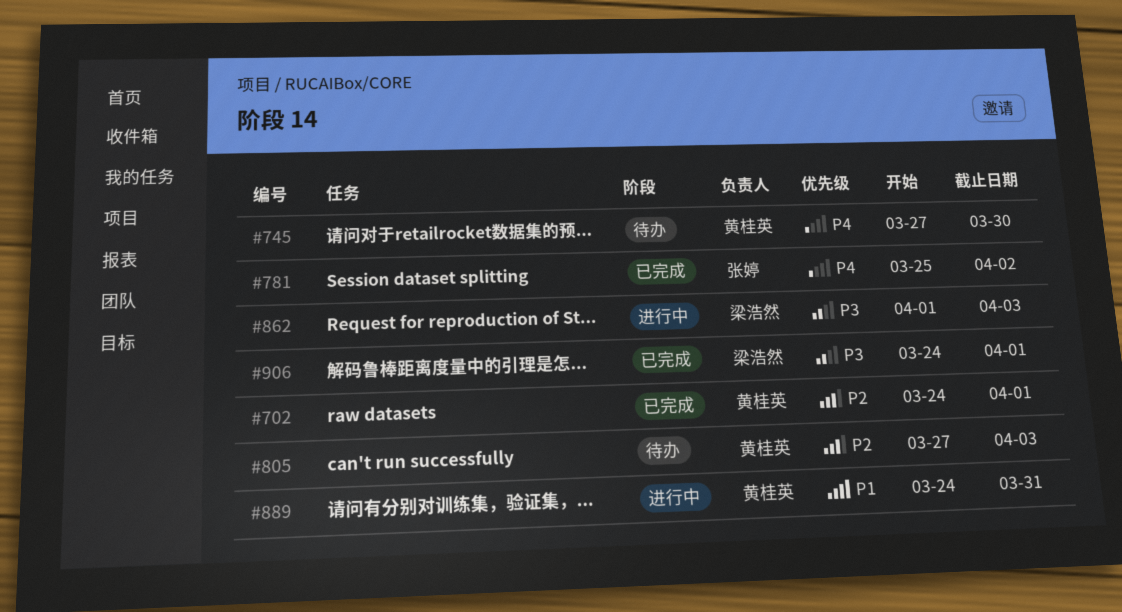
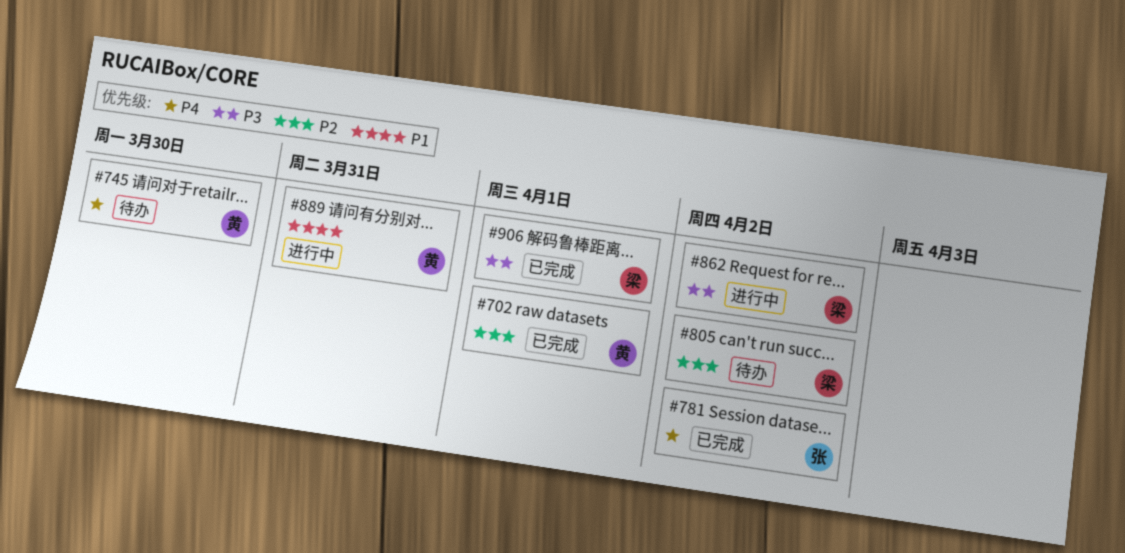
#805, owner: 黄桂英 -> 梁浩然
#805, due: Apr 3 -> Apr 2
#862, due: Apr 3 -> Apr 2

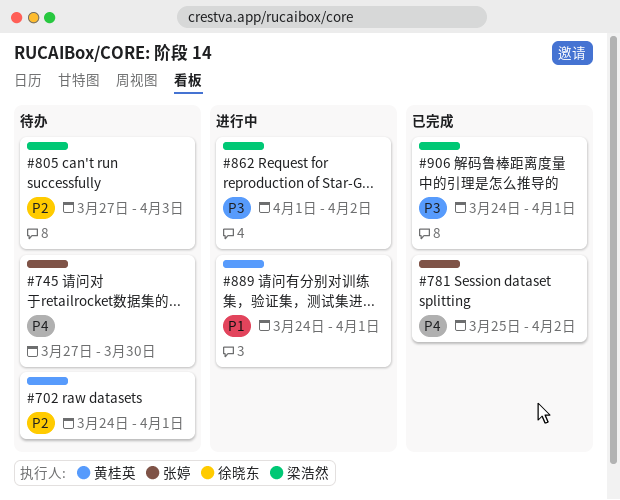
#702, status: 已完成 -> 待办
#745, owner: 黄桂英 -> 张婷
#805, due: Apr 2 -> Apr 3
#889, due: Mar 31 -> Apr 1

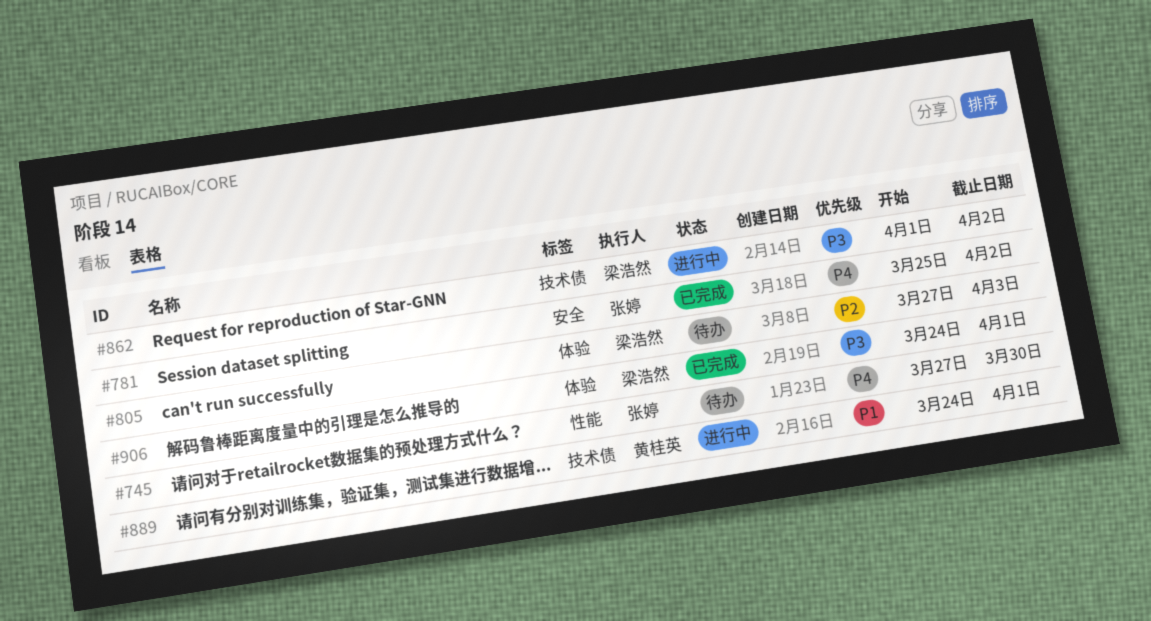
#702: present -> none

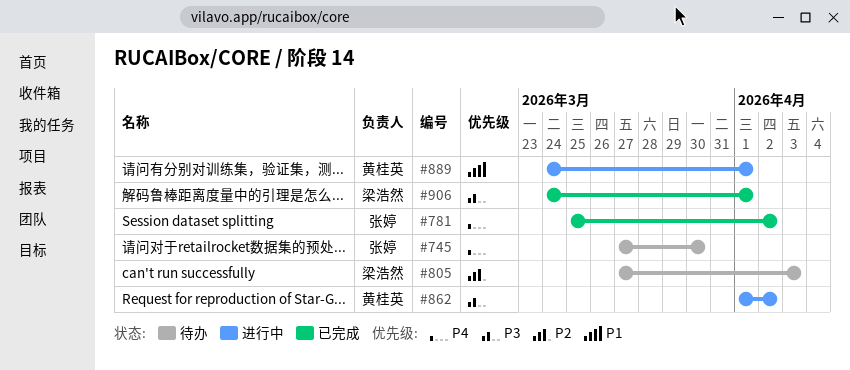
#862, owner: 梁浩然 -> 黄桂英

